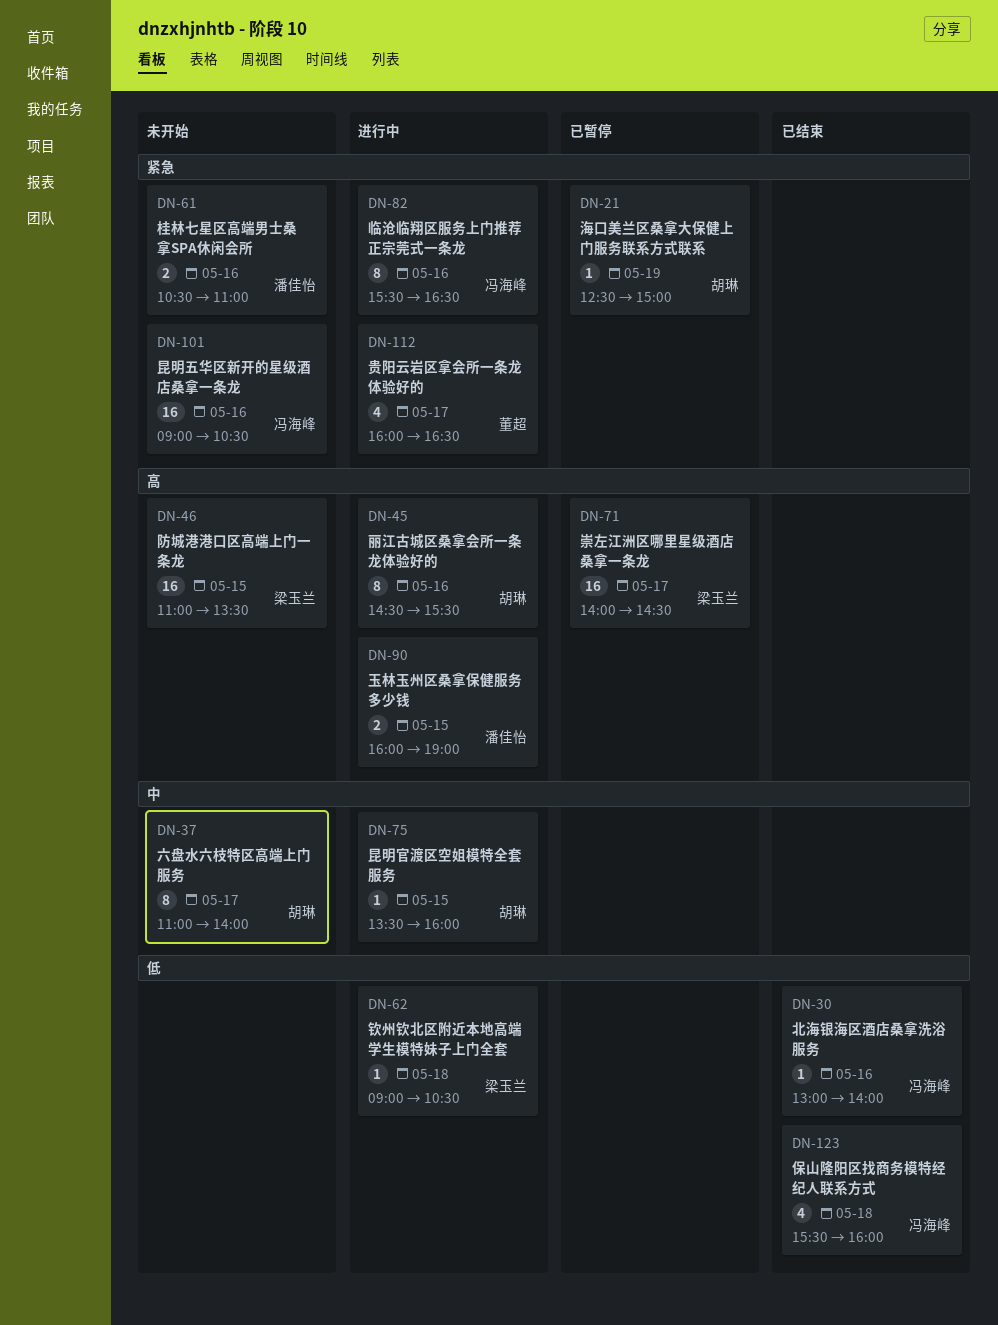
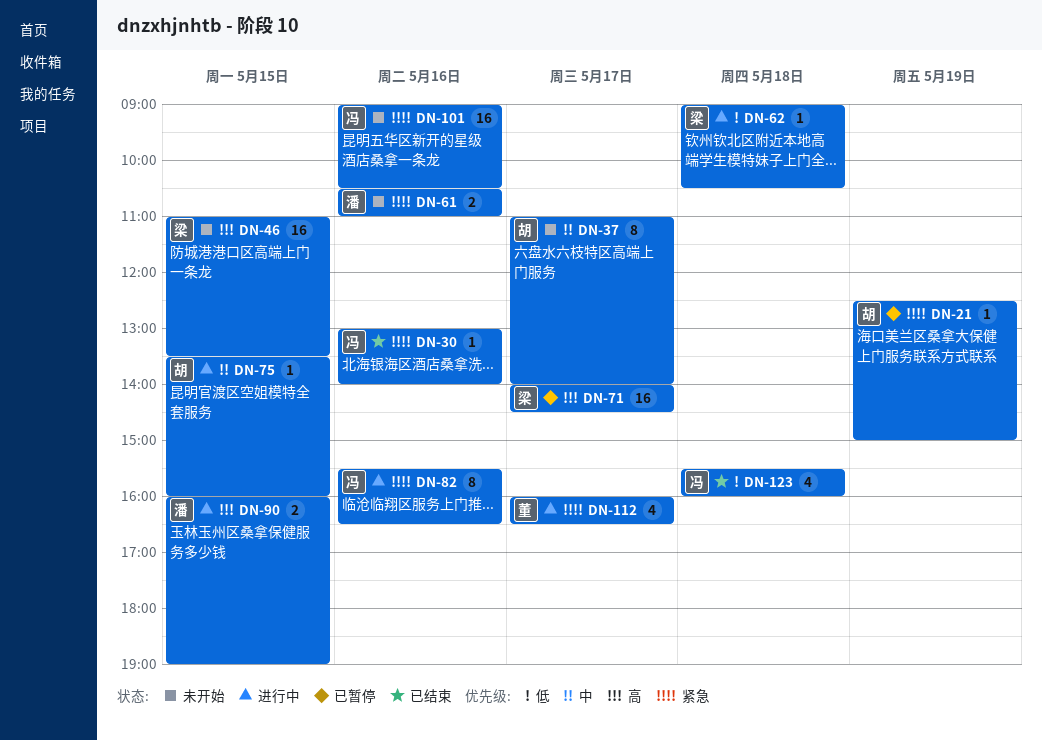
DN-30, priority: 低 -> 紧急
DN-45: present -> none

